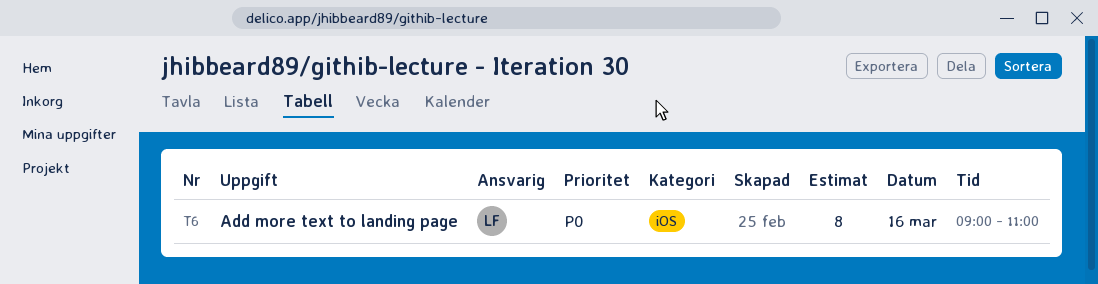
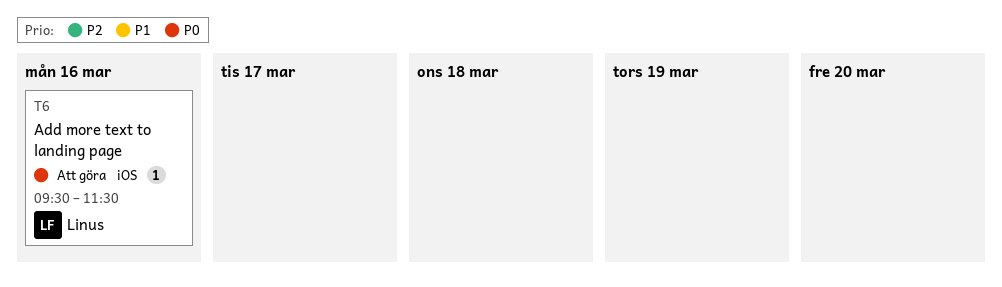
T6, estimate: 8 -> 1
T6, begins: 09:00 -> 09:30
T6, ends: 11:00 -> 11:30

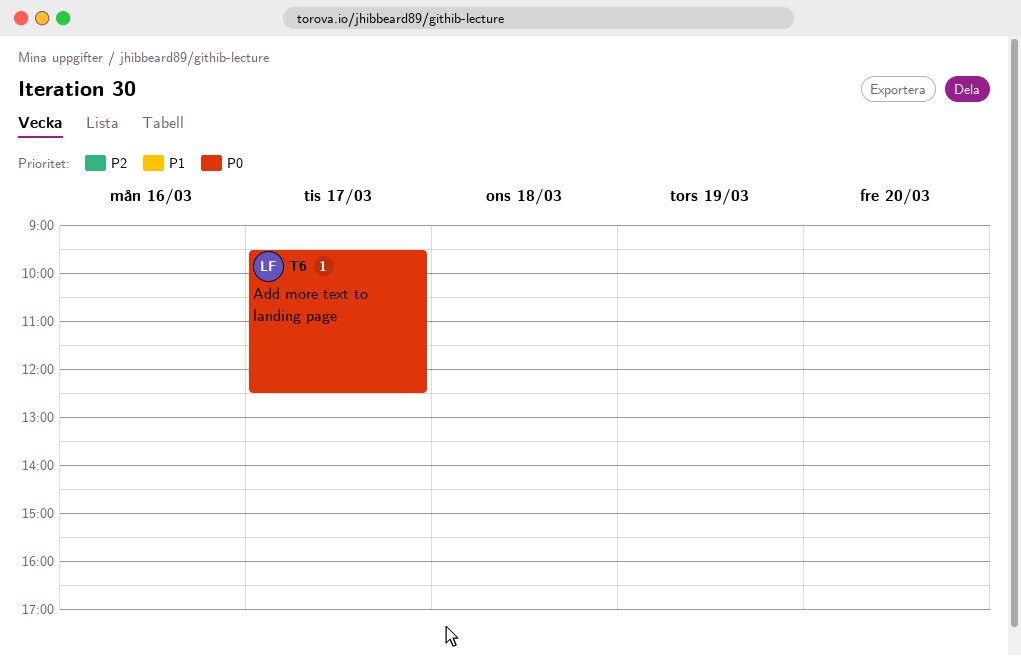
T6, day: Mar 16 -> Mar 17
T6, ends: 11:30 -> 12:30

